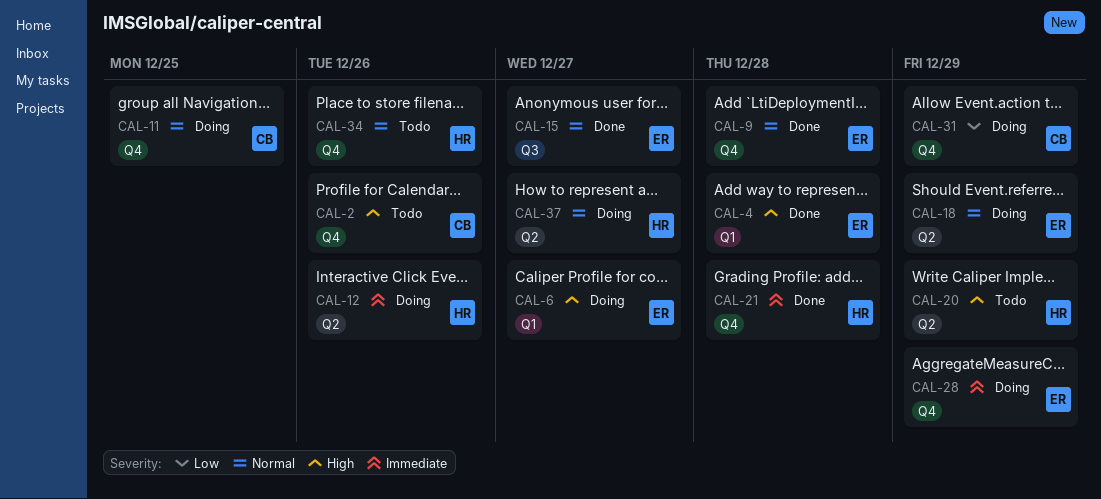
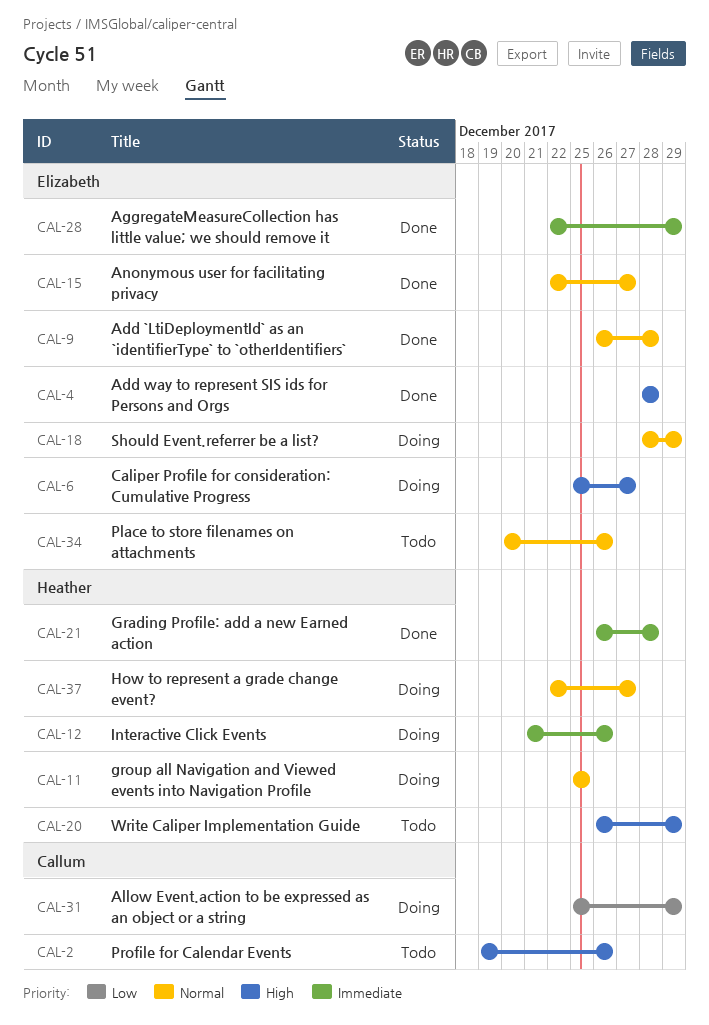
CAL-11, owner: Callum -> Heather
CAL-28, status: Doing -> Done
CAL-34, owner: Heather -> Elizabeth

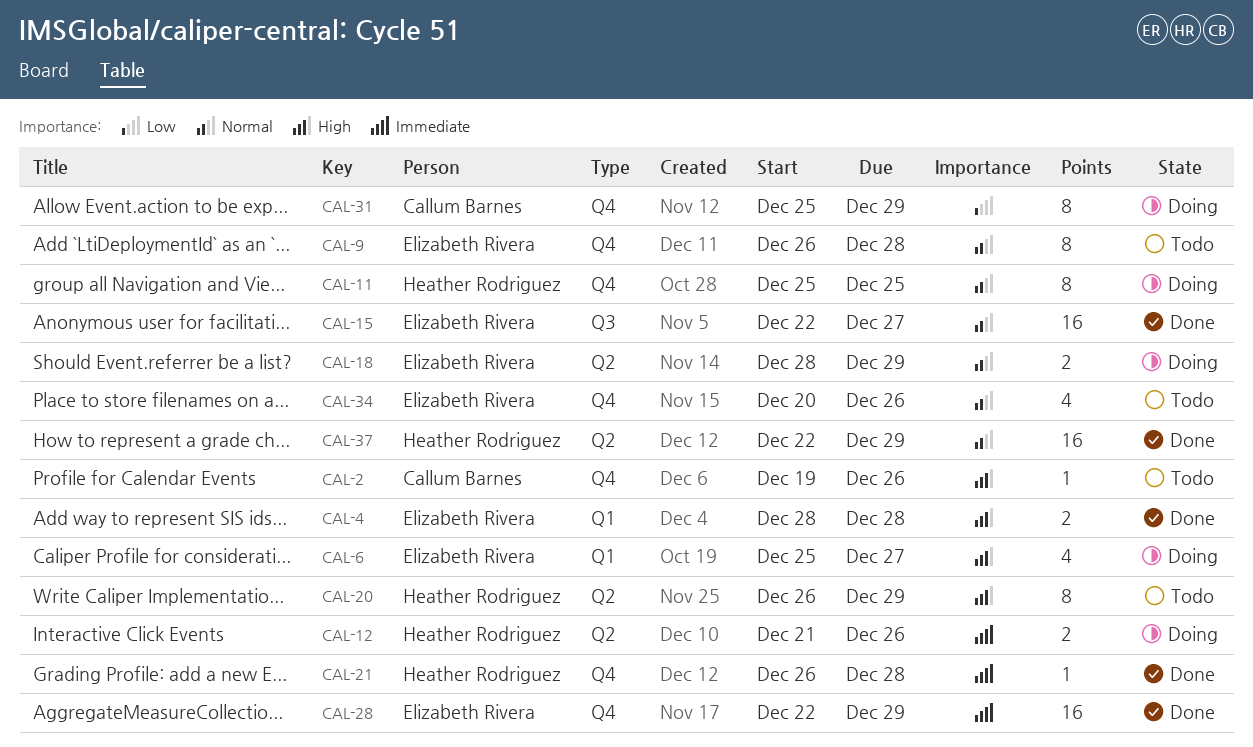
CAL-9, status: Done -> Todo
CAL-37, status: Doing -> Done
CAL-37, due: Dec 27 -> Dec 29

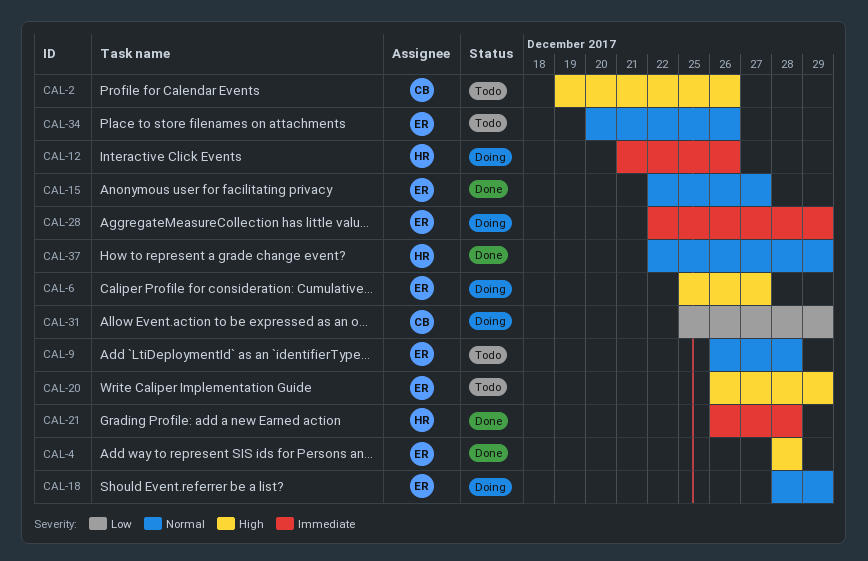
CAL-11: present -> none
CAL-20, owner: Heather Rodriguez -> Elizabeth Rivera
CAL-28, status: Done -> Doing

